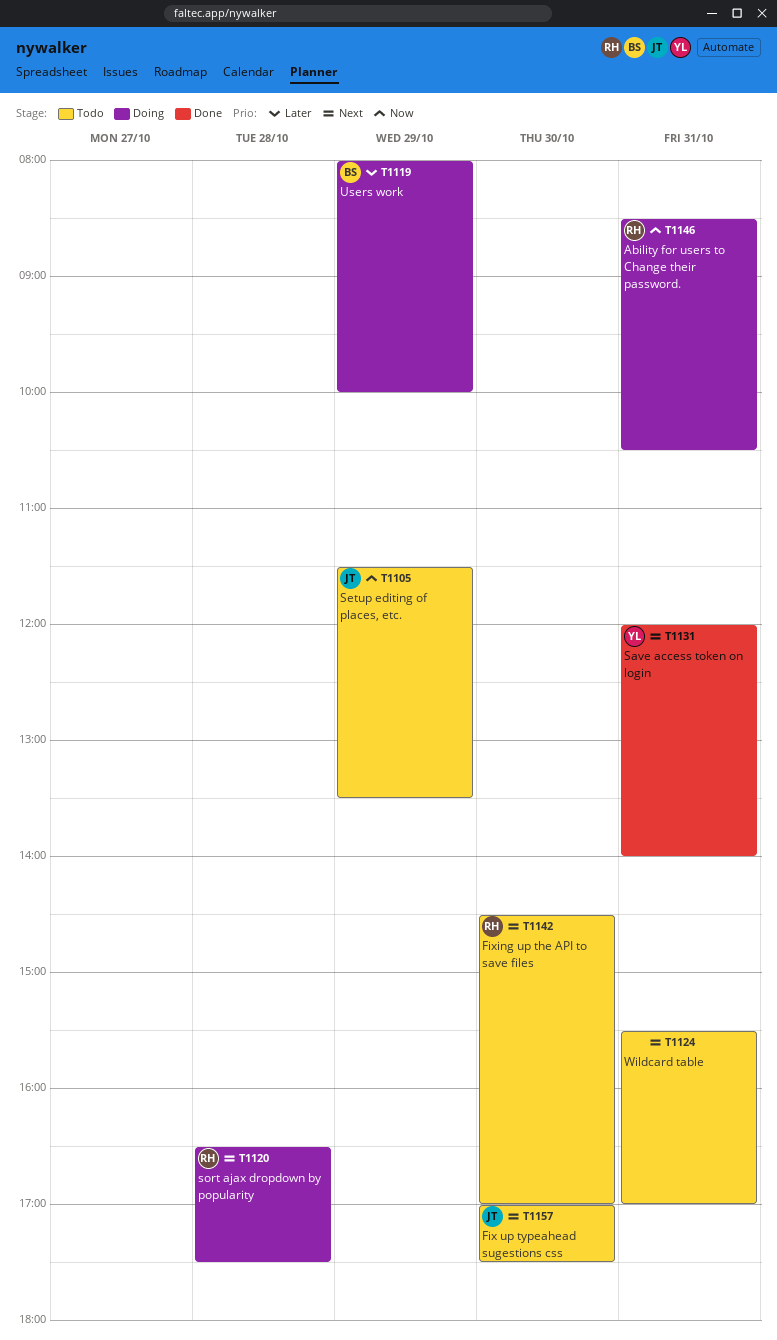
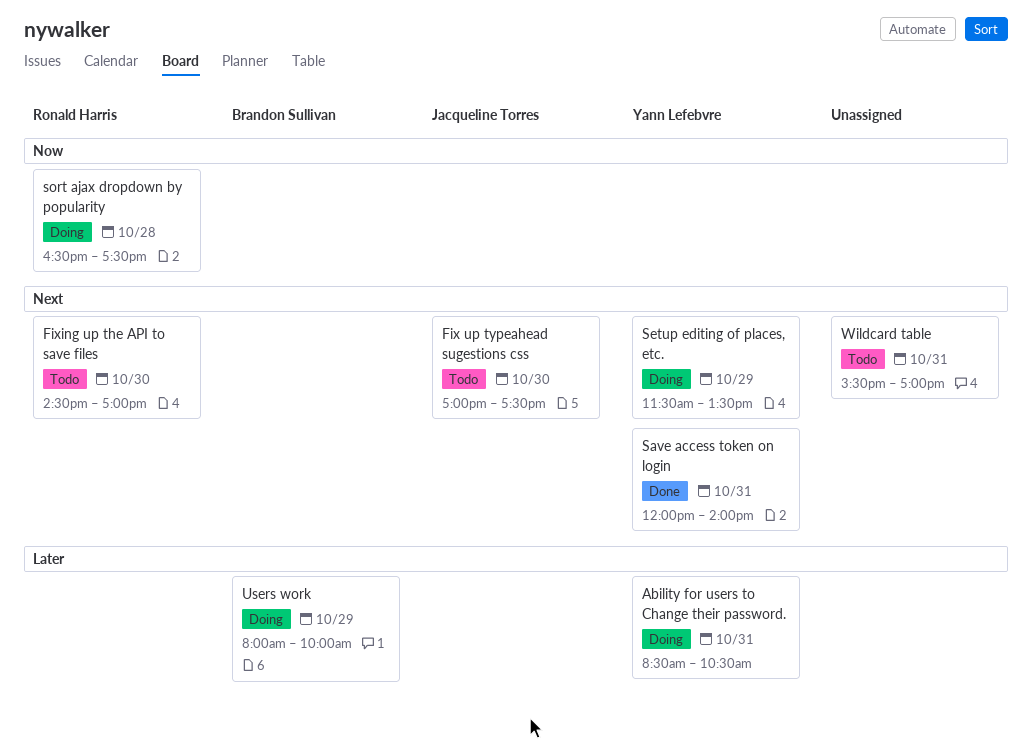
Ability for users to Change their password., owner: Ronald Harris -> Yann Lefebvre
Ability for users to Change their password., priority: Now -> Later
Setup editing of places, etc., status: Todo -> Doing
Setup editing of places, etc., owner: Jacqueline Torres -> Yann Lefebvre
Setup editing of places, etc., priority: Now -> Next
sort ajax dropdown by popularity, priority: Next -> Now

